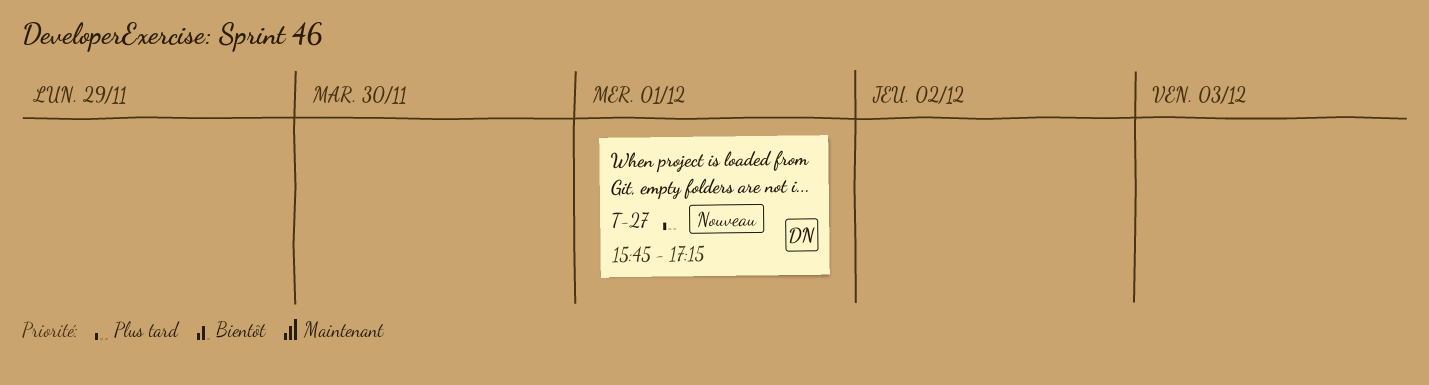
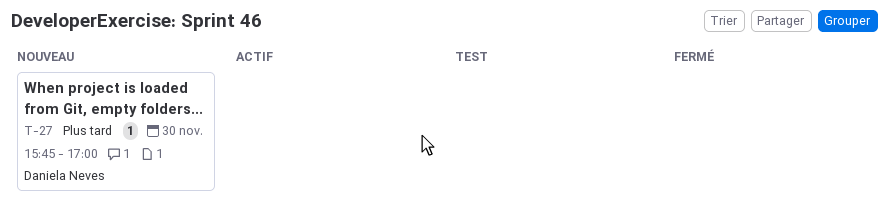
T-27, day: Dec 1 -> Nov 30
T-27, ends: 17:15 -> 17:00

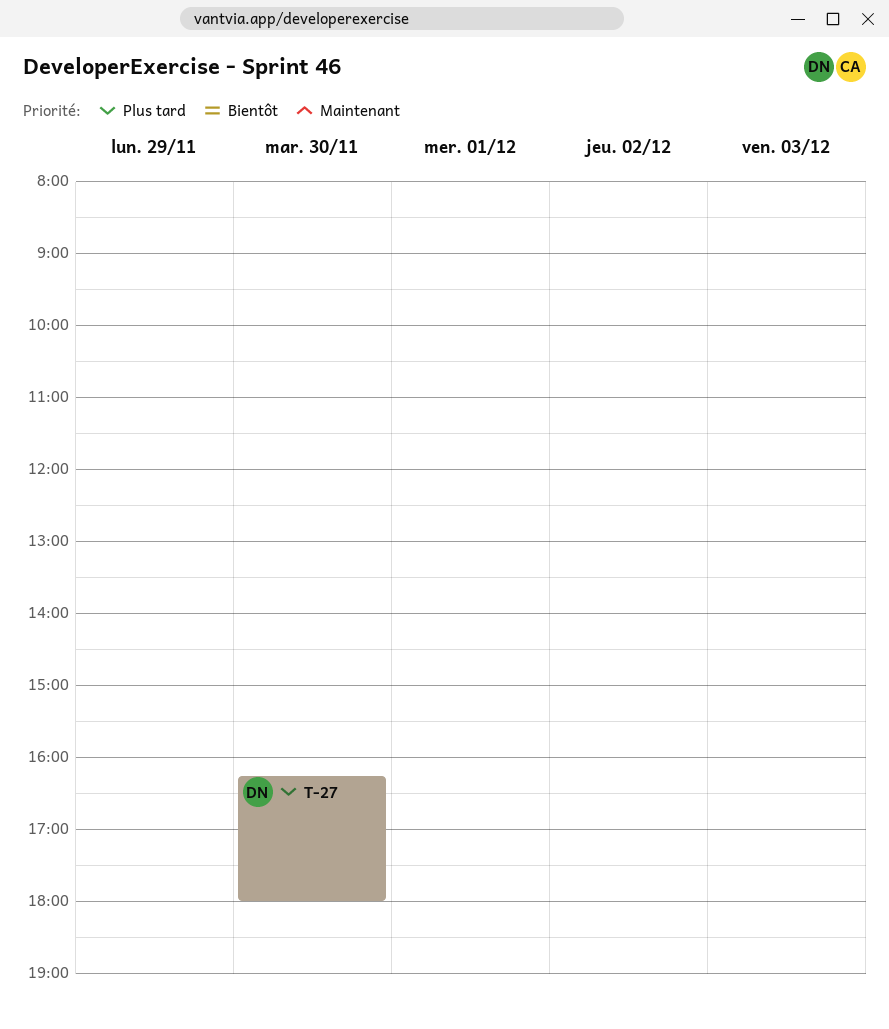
T-27, begins: 15:45 -> 16:15
T-27, ends: 17:00 -> 18:00

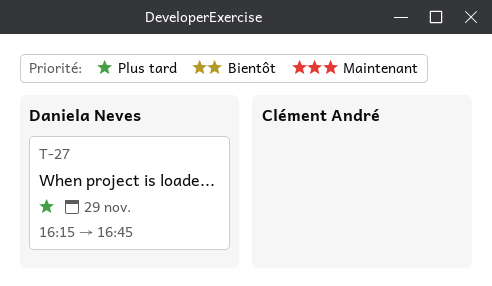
T-27, day: Nov 30 -> Nov 29
T-27, ends: 18:00 -> 16:45

